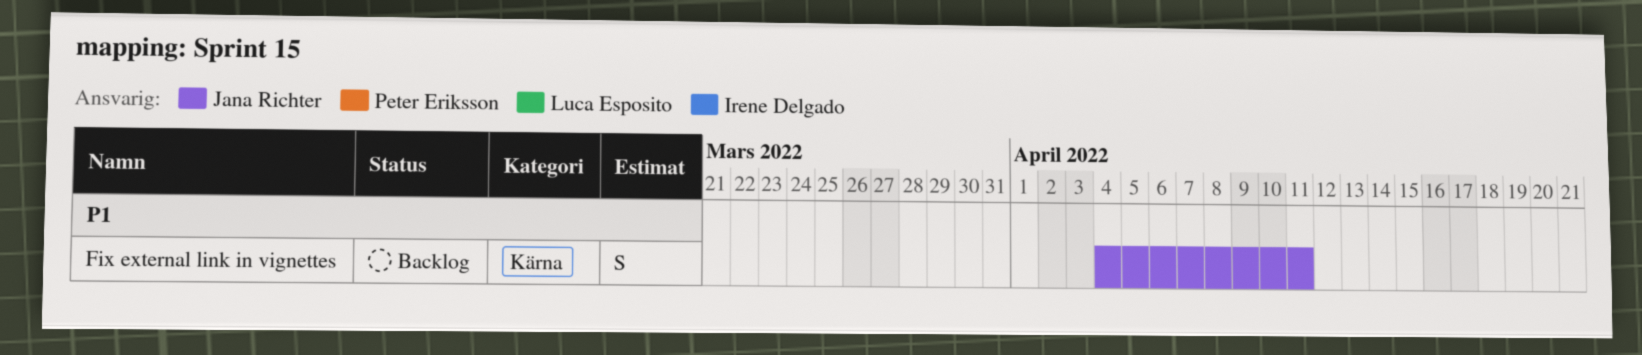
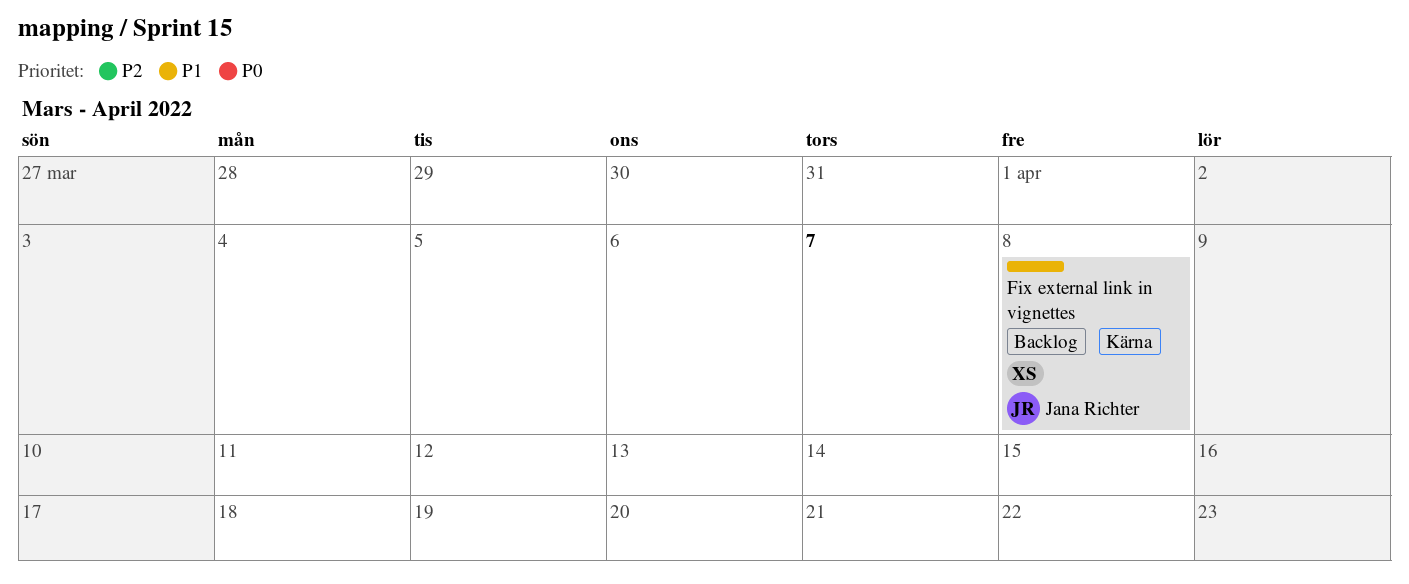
Fix external link in vignettes, estimate: S -> XS
Fix external link in vignettes, due: Apr 11 -> Apr 8

